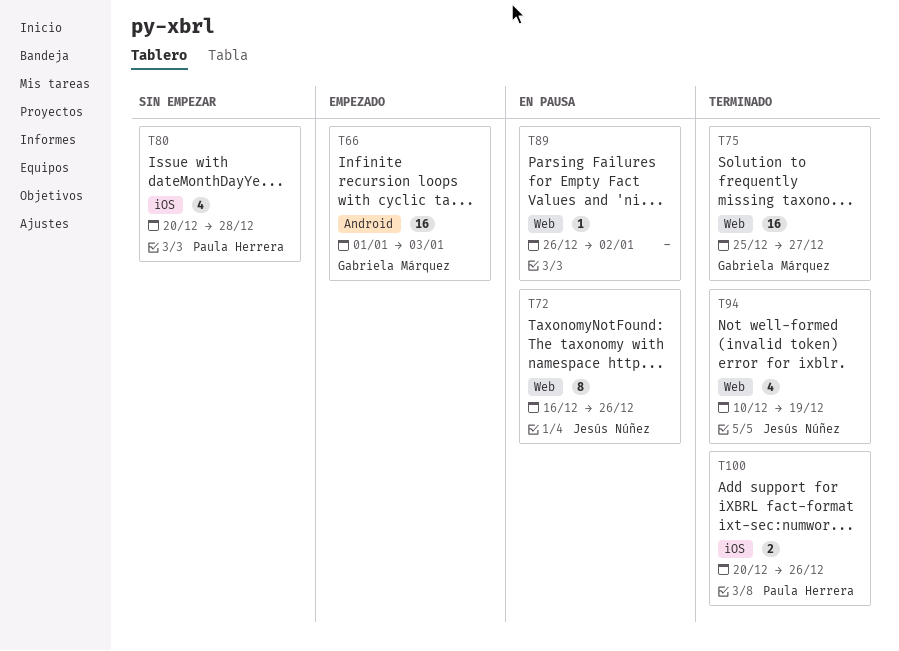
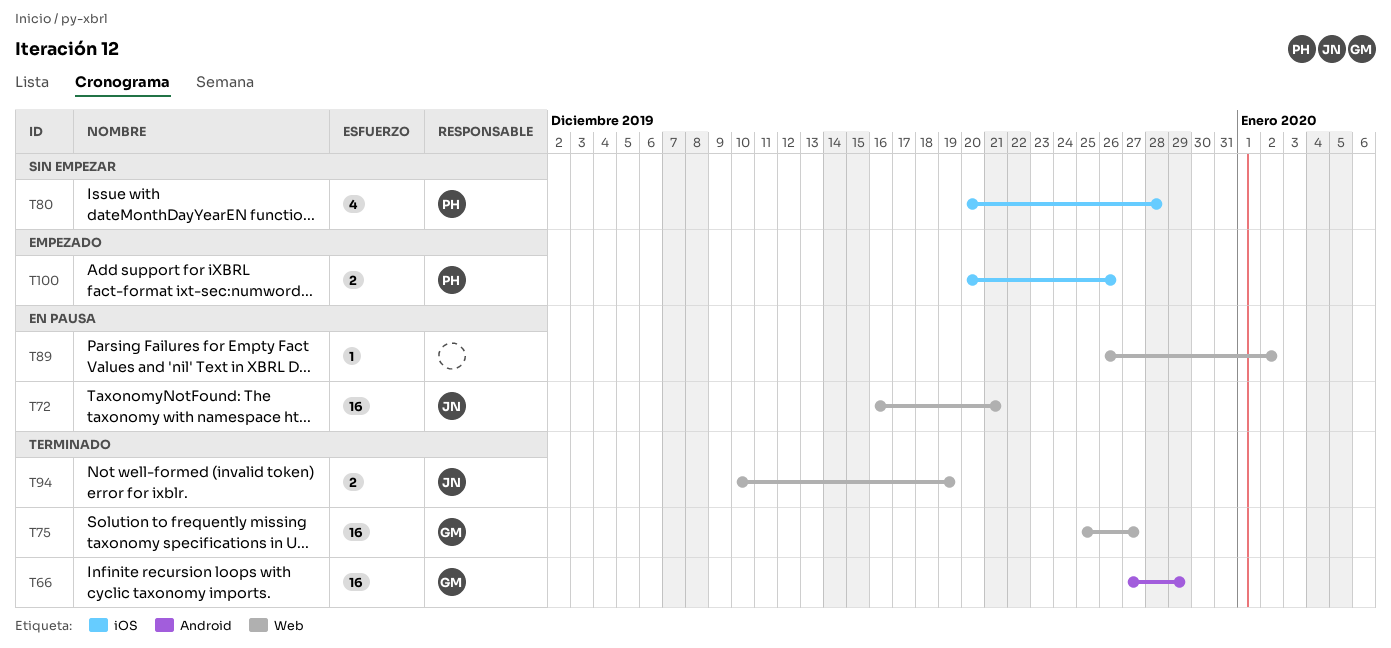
T66, status: Empezado -> Terminado
T66, start: Jan 1 -> Dec 27
T66, due: Jan 3 -> Dec 29
T72, estimate: 8 -> 16
T72, due: Dec 26 -> Dec 21
T94, estimate: 4 -> 2
T100, status: Terminado -> Empezado

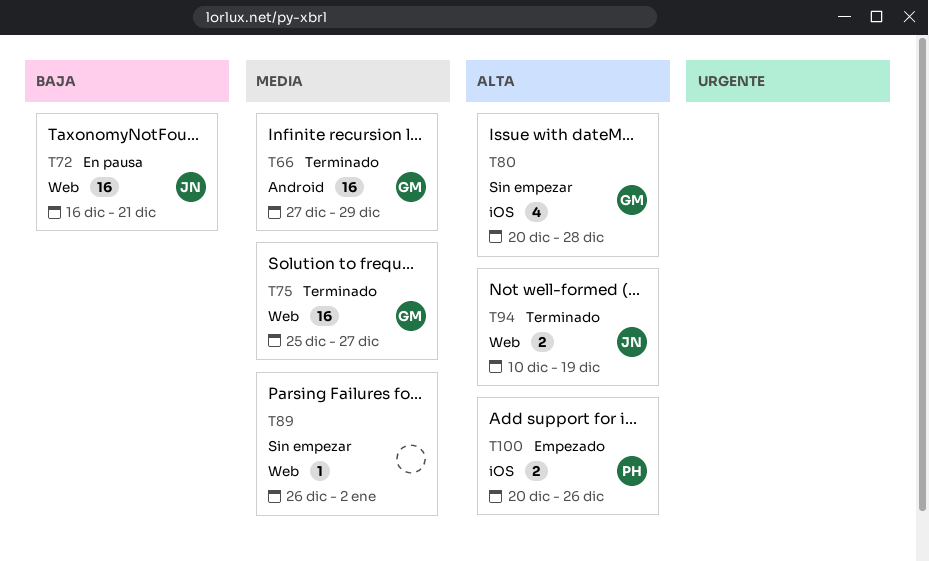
T80, owner: PH -> GM
T89, status: En pausa -> Sin empezar

